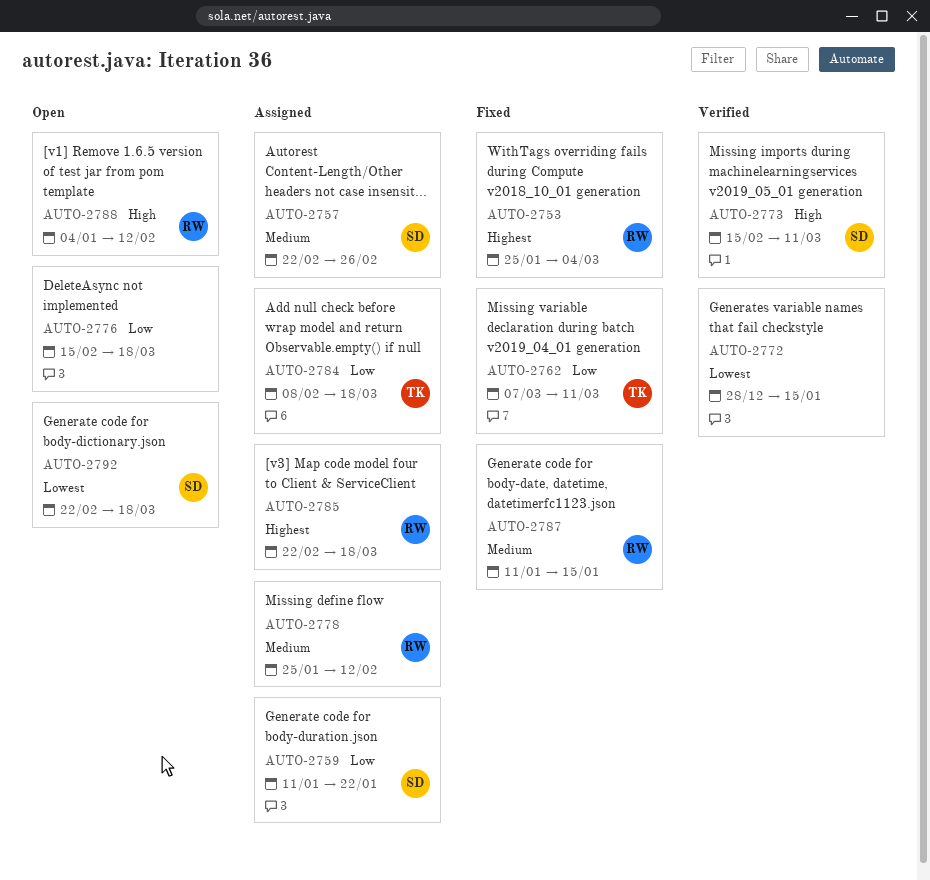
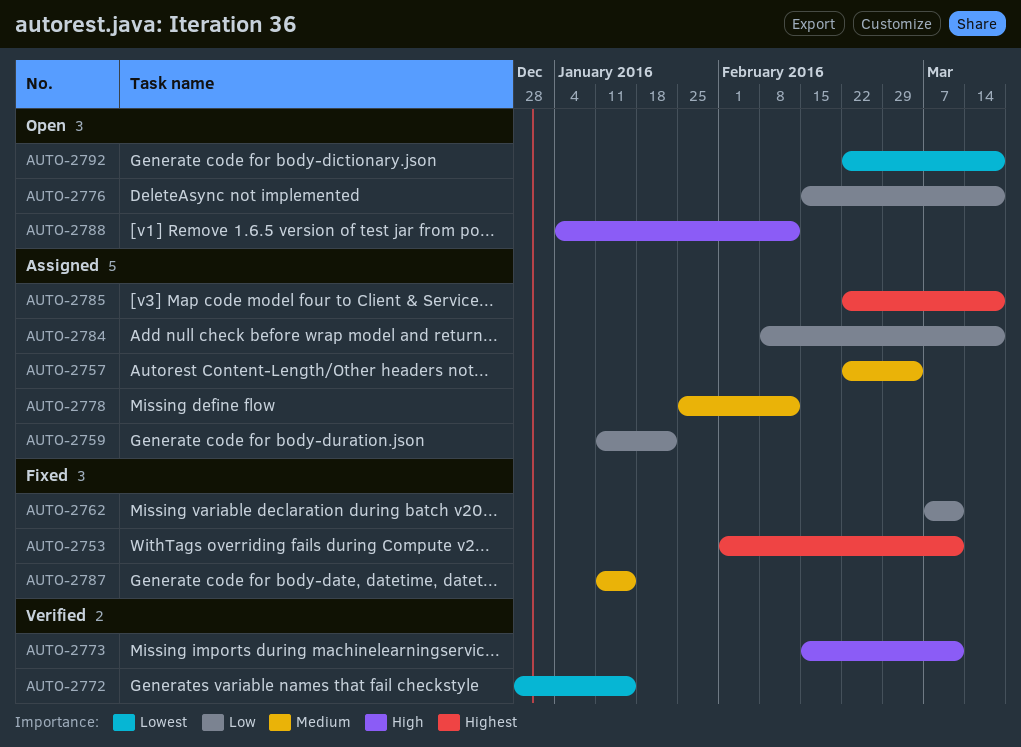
AUTO-2753, start: Jan 25 -> Feb 1
AUTO-2753, due: Mar 4 -> Mar 11
AUTO-2757, due: Feb 26 -> Mar 4

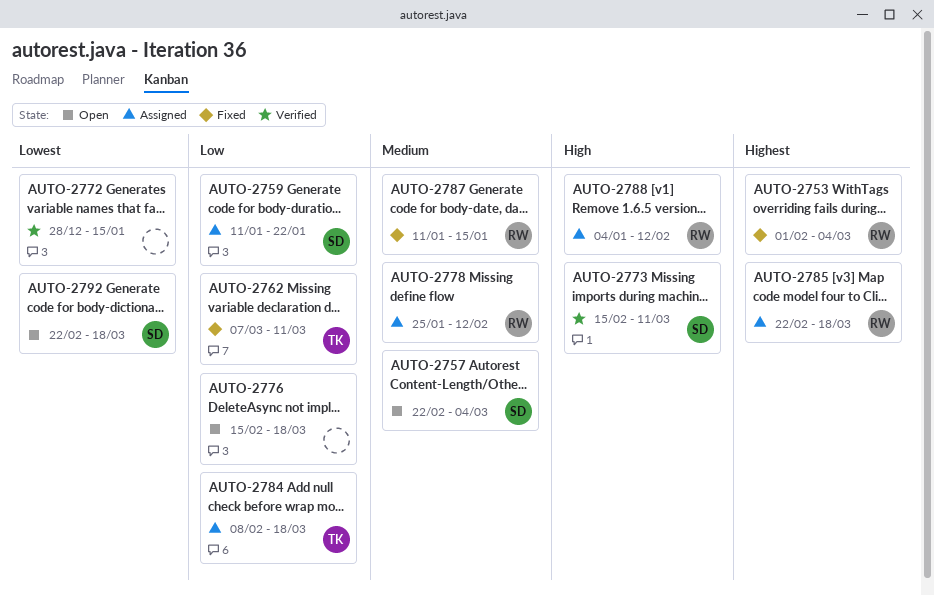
AUTO-2753, due: Mar 11 -> Mar 4
AUTO-2757, status: Assigned -> Open
AUTO-2788, status: Open -> Assigned

